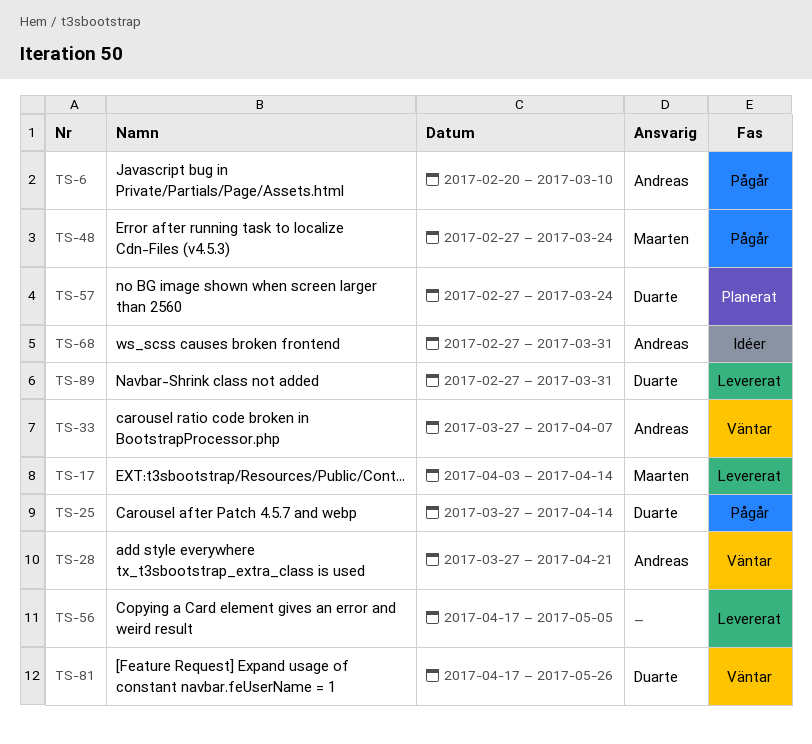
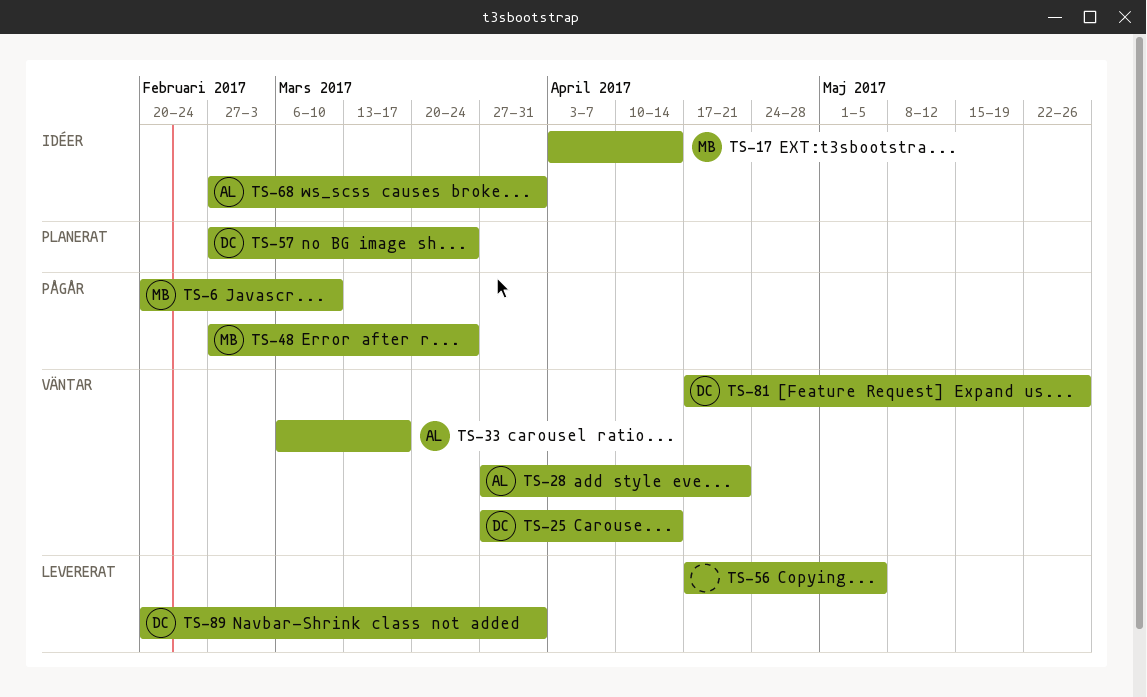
TS-6, owner: Andreas -> Maarten
TS-17, status: Levererat -> Idéer
TS-25, status: Pågår -> Väntar
TS-33, start: Mar 27 -> Mar 6
TS-33, due: Apr 7 -> Mar 17
TS-89, start: Feb 27 -> Feb 20

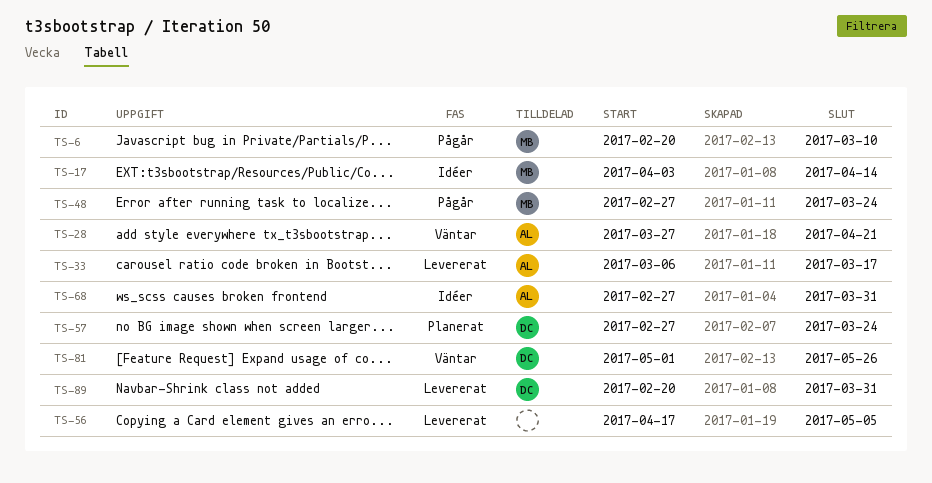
TS-25: present -> none
TS-33, status: Väntar -> Levererat
TS-81, start: Apr 17 -> May 1

